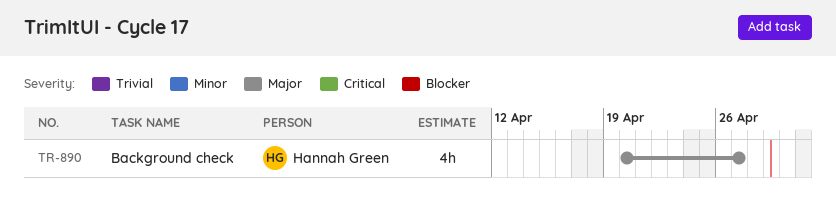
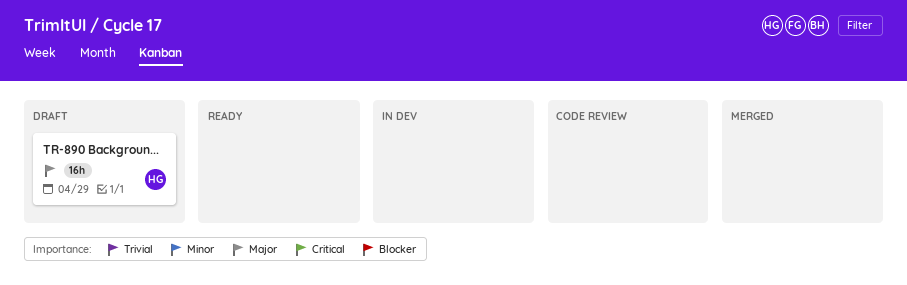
TR-890, estimate: 4h -> 16h
TR-890, due: Apr 27 -> Apr 29

